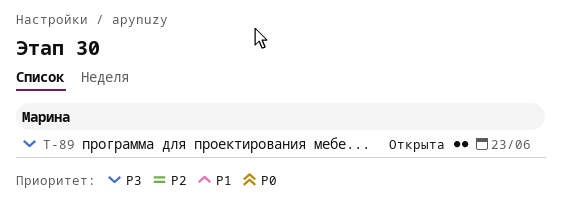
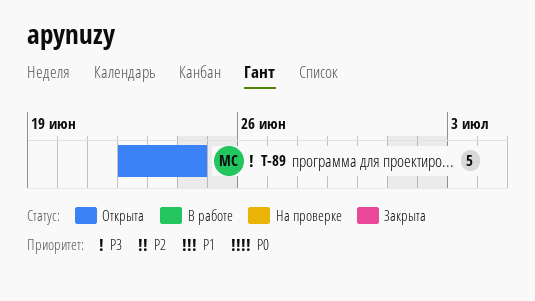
T-89, estimate: 2 -> 5
T-89, due: Jun 23 -> Jun 24

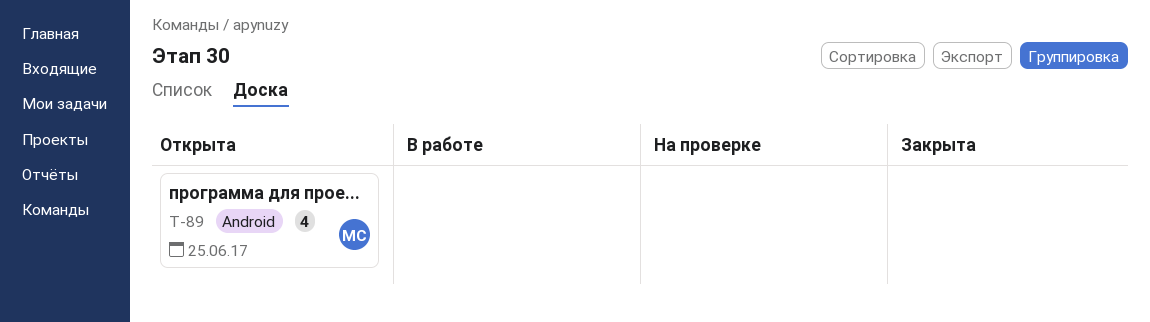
T-89, estimate: 5 -> 4
T-89, due: Jun 24 -> Jun 25

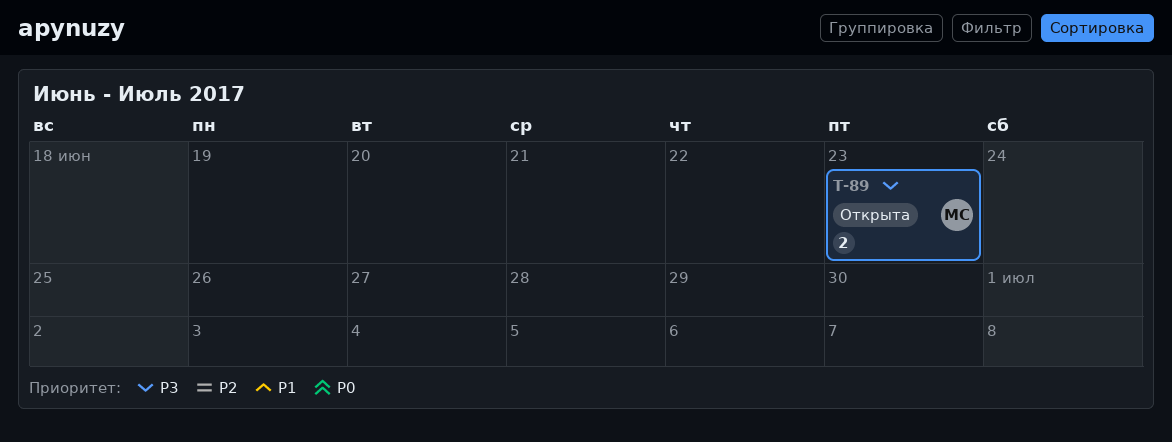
T-89, estimate: 4 -> 2
T-89, due: Jun 25 -> Jun 23

